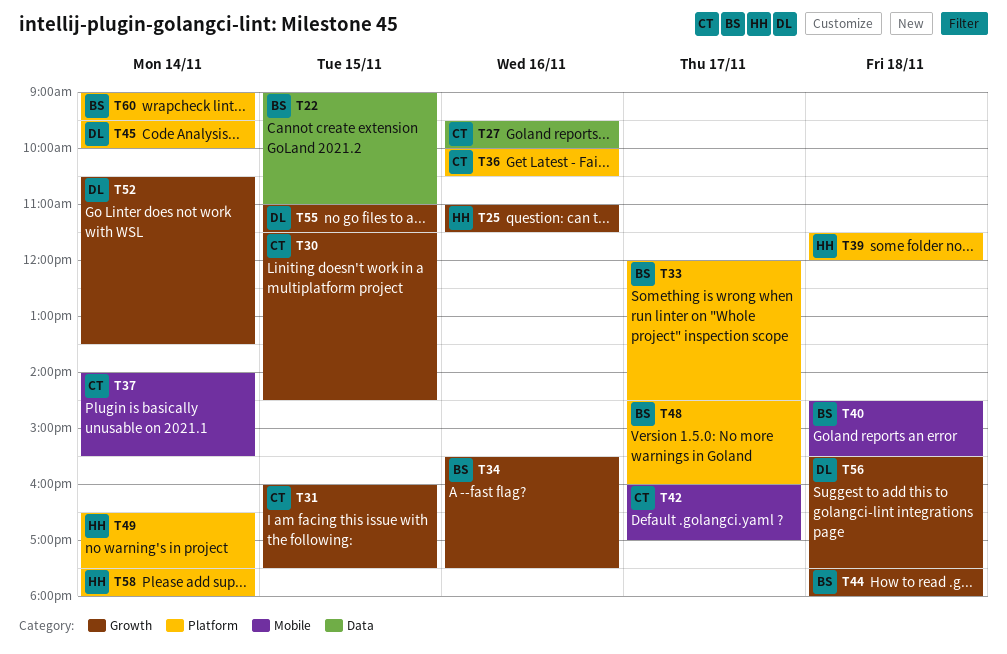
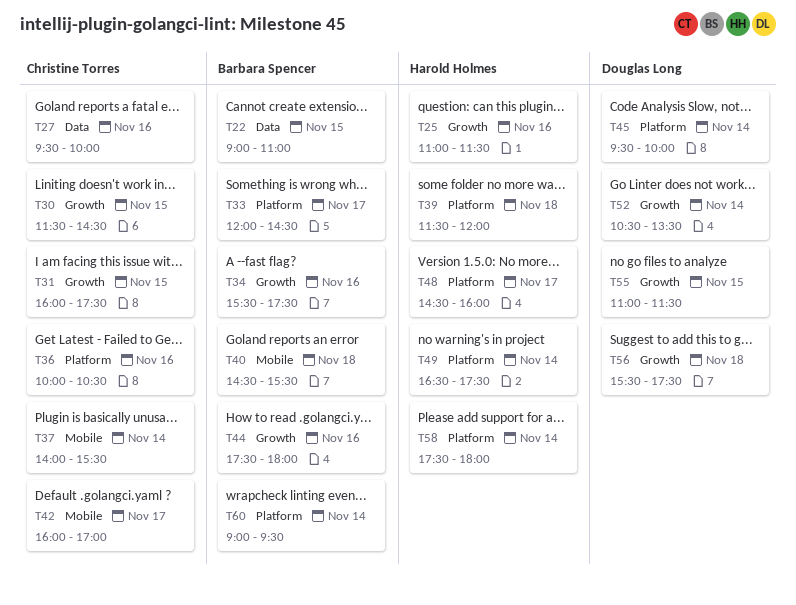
T44, day: Nov 18 -> Nov 16
T48, owner: Barbara Spencer -> Harold Holmes

